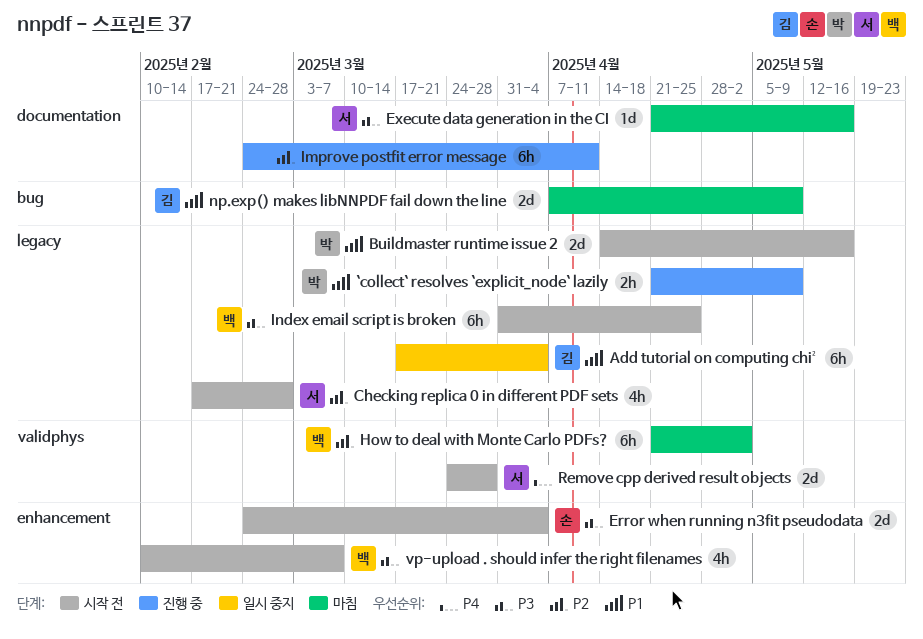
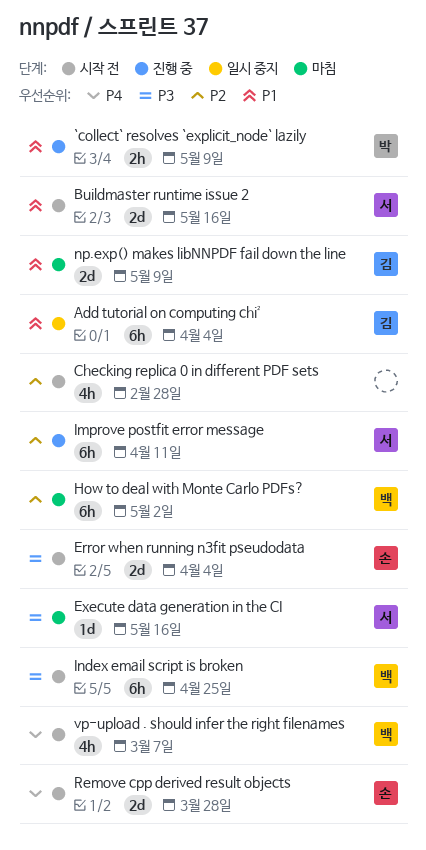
Buildmaster runtime issue 2, owner: 박 -> 서
Checking replica 0 in different PDF sets, owner: 서 -> none
Improve postfit error message, owner: none -> 서
Remove cpp derived result objects, owner: 서 -> 손
vp-upload . should infer the right filenames, priority: P3 -> P4

